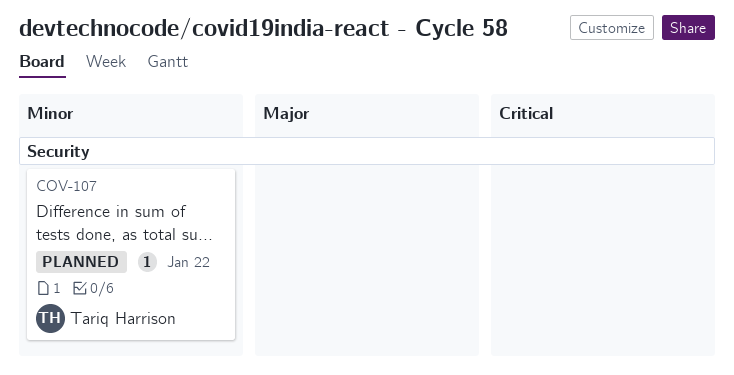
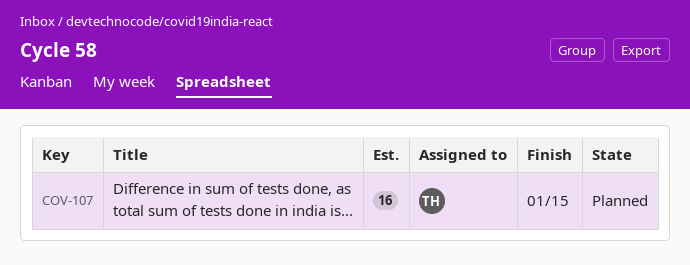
COV-107, estimate: 1 -> 16
COV-107, due: Jan 22 -> Jan 15

